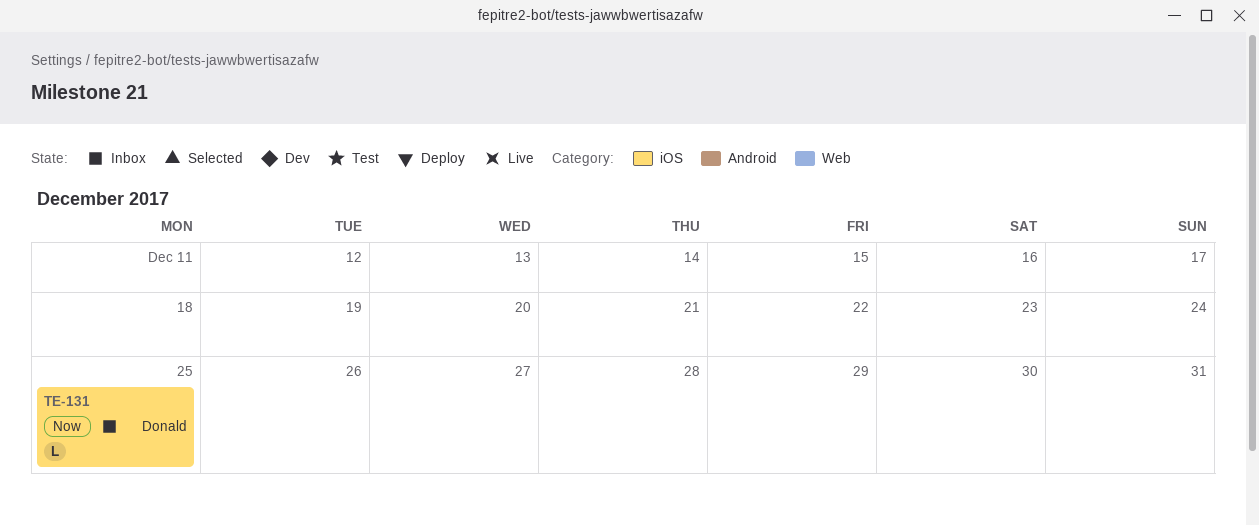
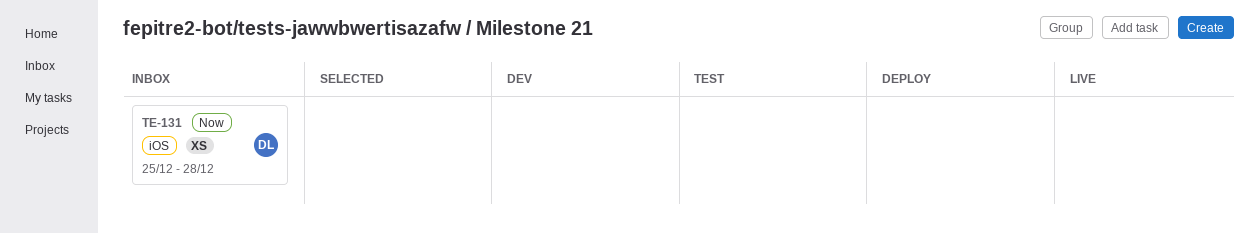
TE-131, estimate: L -> XS
TE-131, due: Dec 25 -> Dec 28

